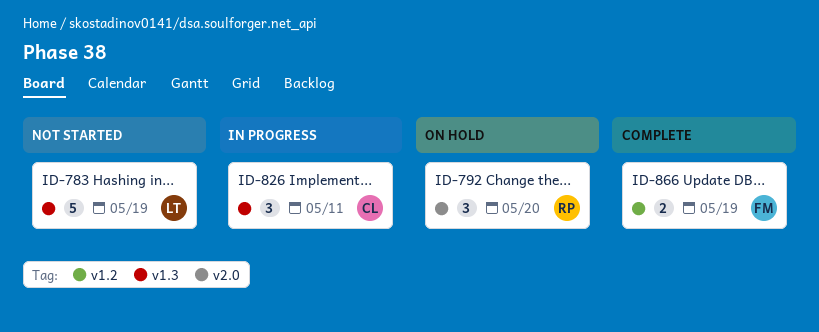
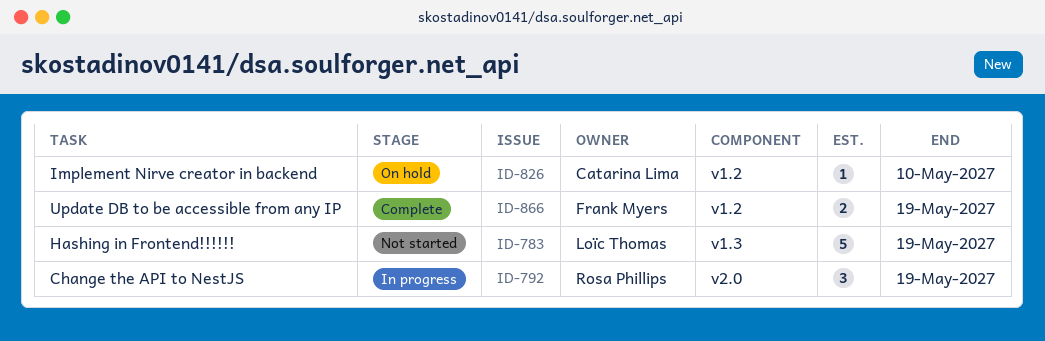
ID-792, status: On hold -> In progress
ID-792, due: May 20 -> May 19
ID-826, status: In progress -> On hold
ID-826, label: v1.3 -> v1.2
ID-826, estimate: 3 -> 1
ID-826, due: May 11 -> May 10

